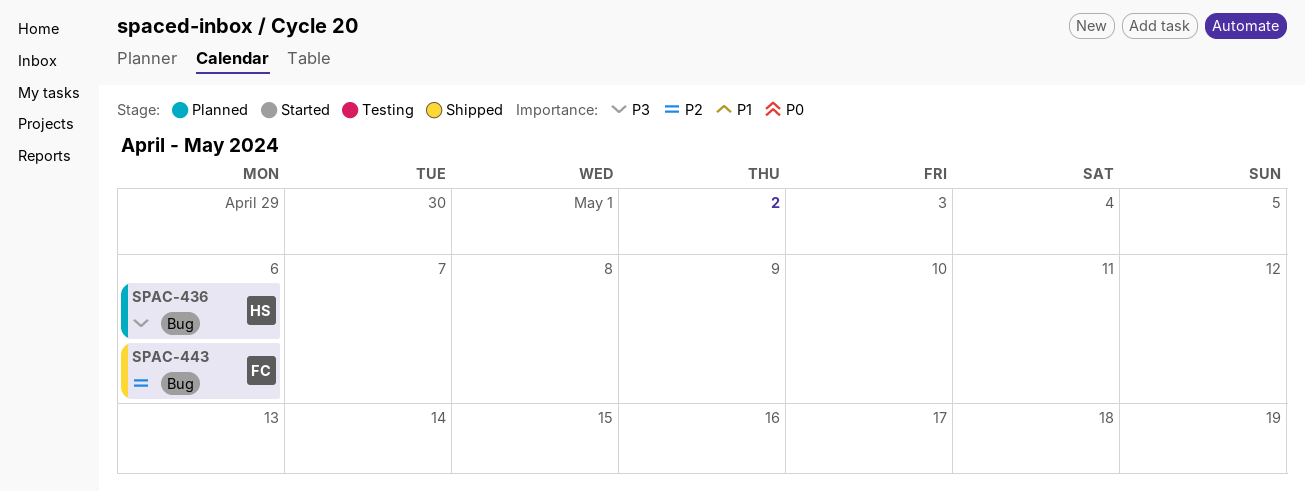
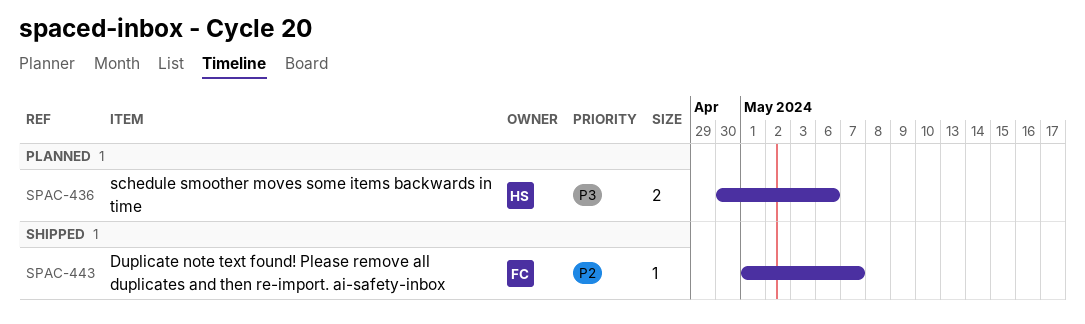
SPAC-443, due: May 6 -> May 7

